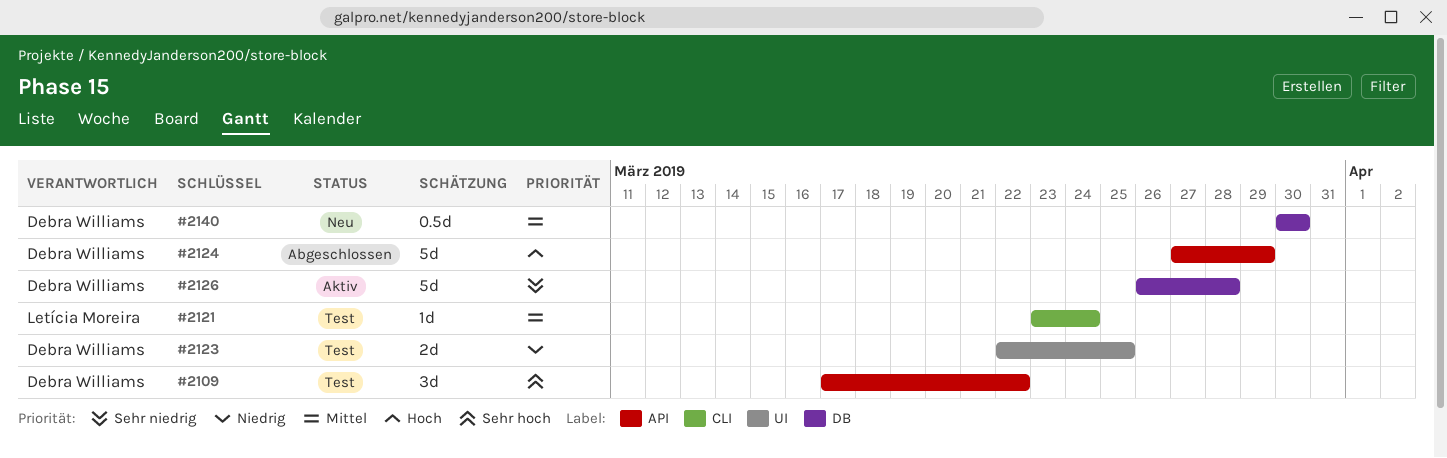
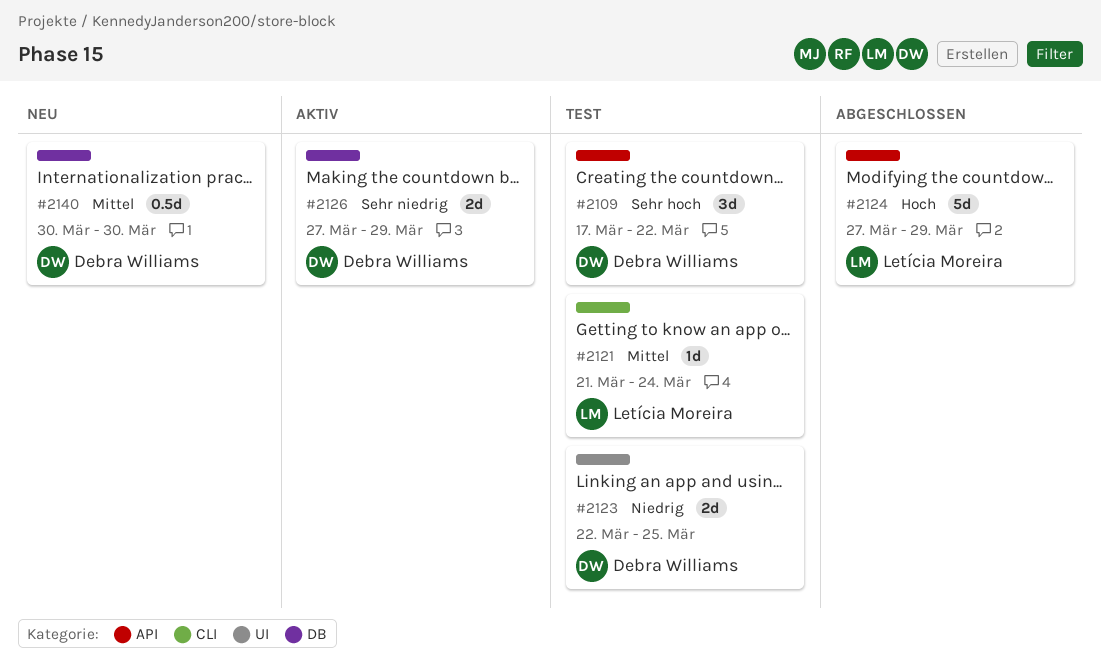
#2121, start: Mar 23 -> Mar 21
#2124, owner: Debra Williams -> Letícia Moreira
#2126, estimate: 5d -> 2d
#2126, start: Mar 26 -> Mar 27
#2126, due: Mar 28 -> Mar 29

